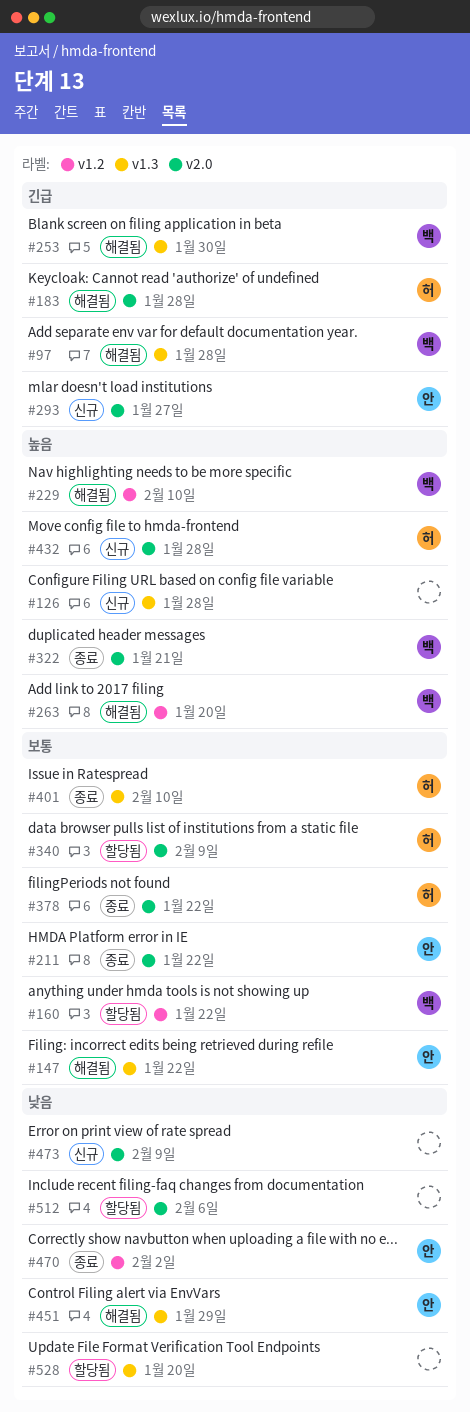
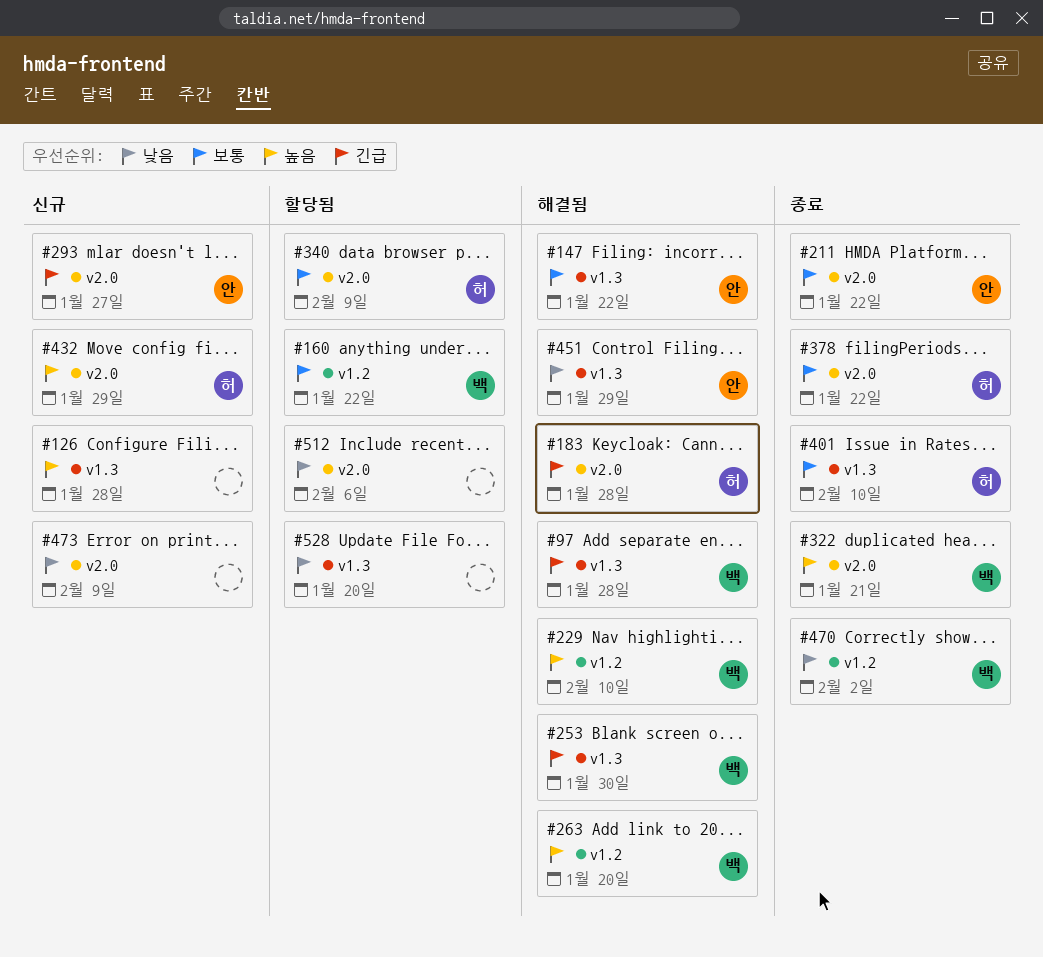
#432, due: Jan 28 -> Jan 29
#470, owner: 안 -> 백

